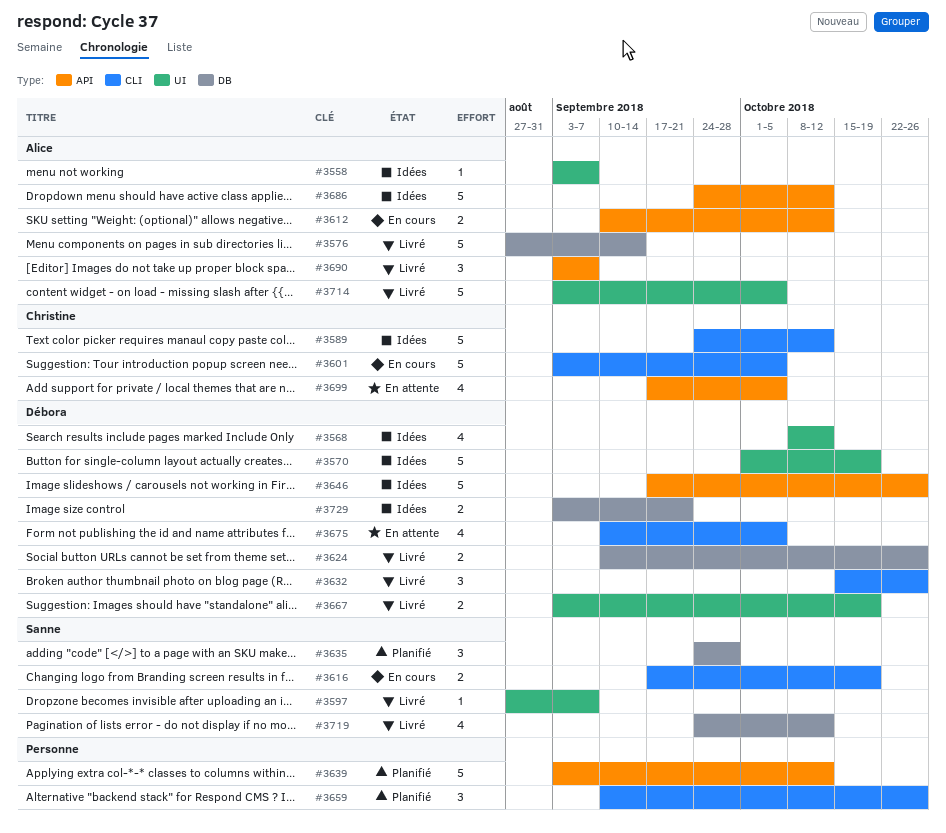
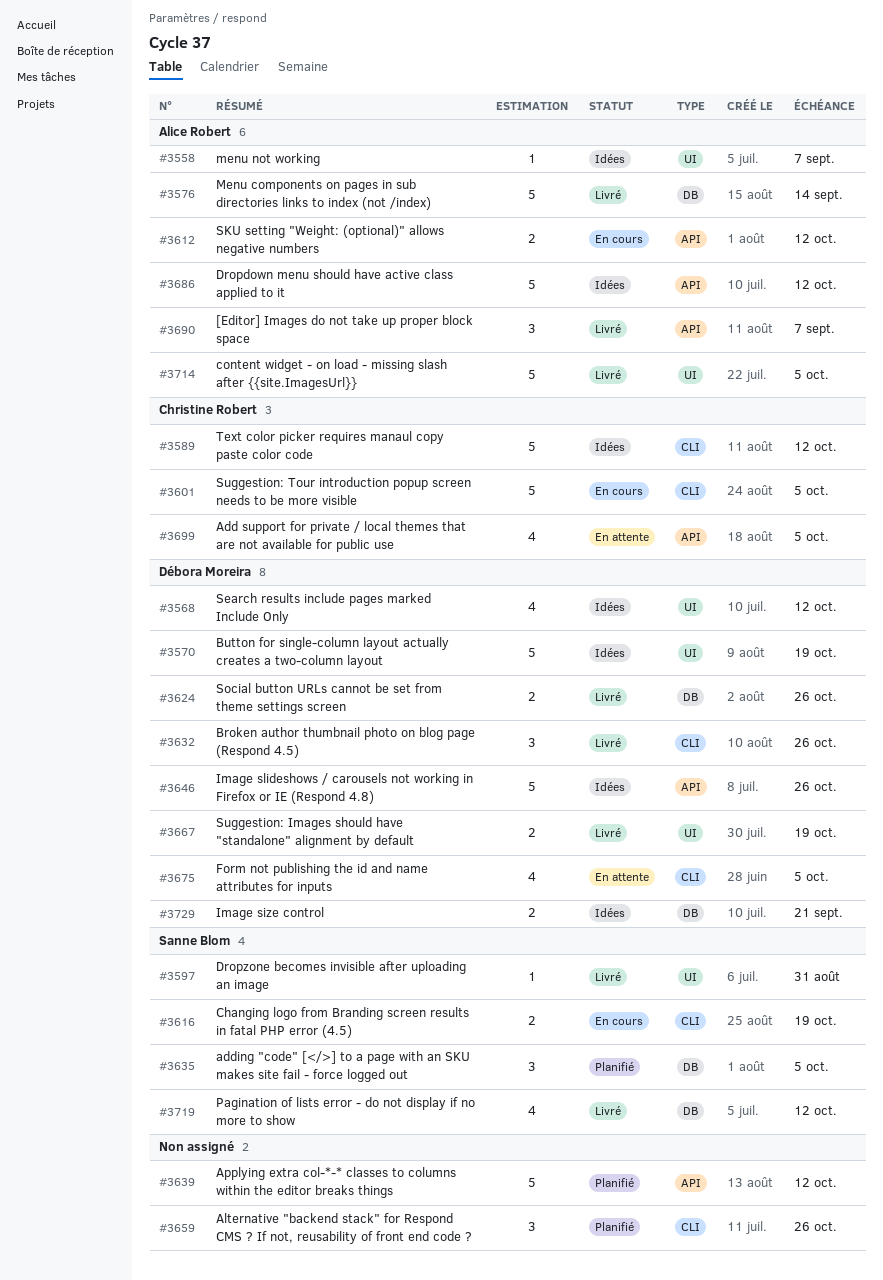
#3597, due: Sep 7 -> Aug 31
#3635, due: Sep 28 -> Oct 5

